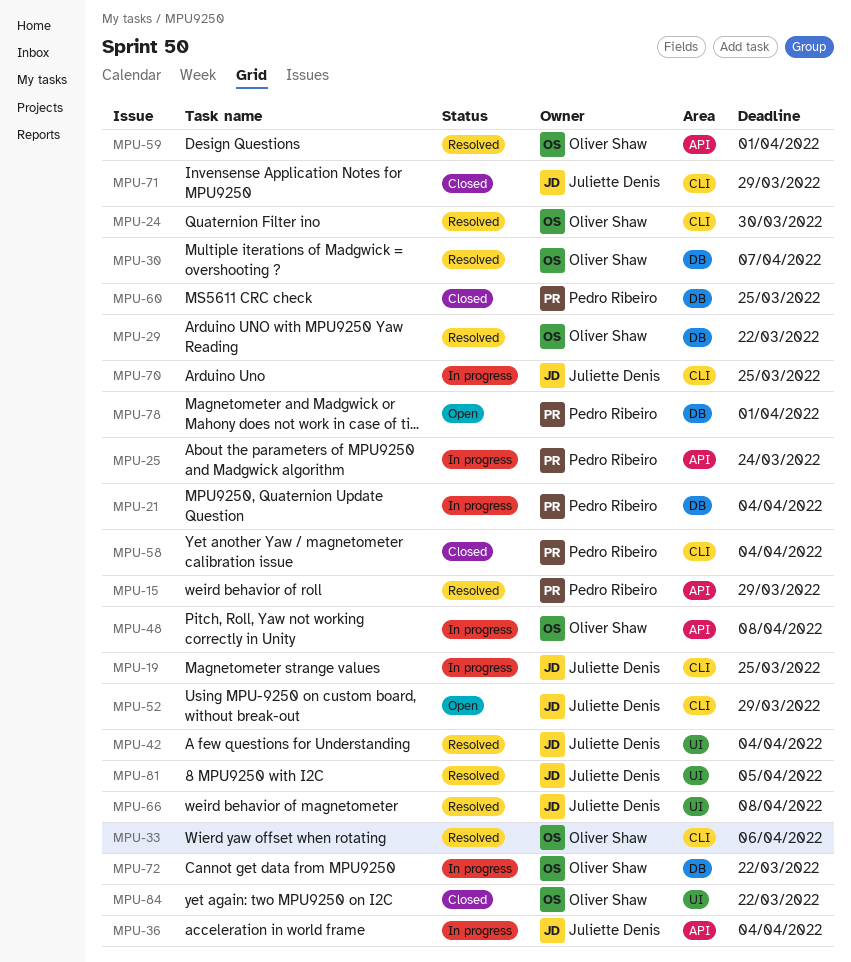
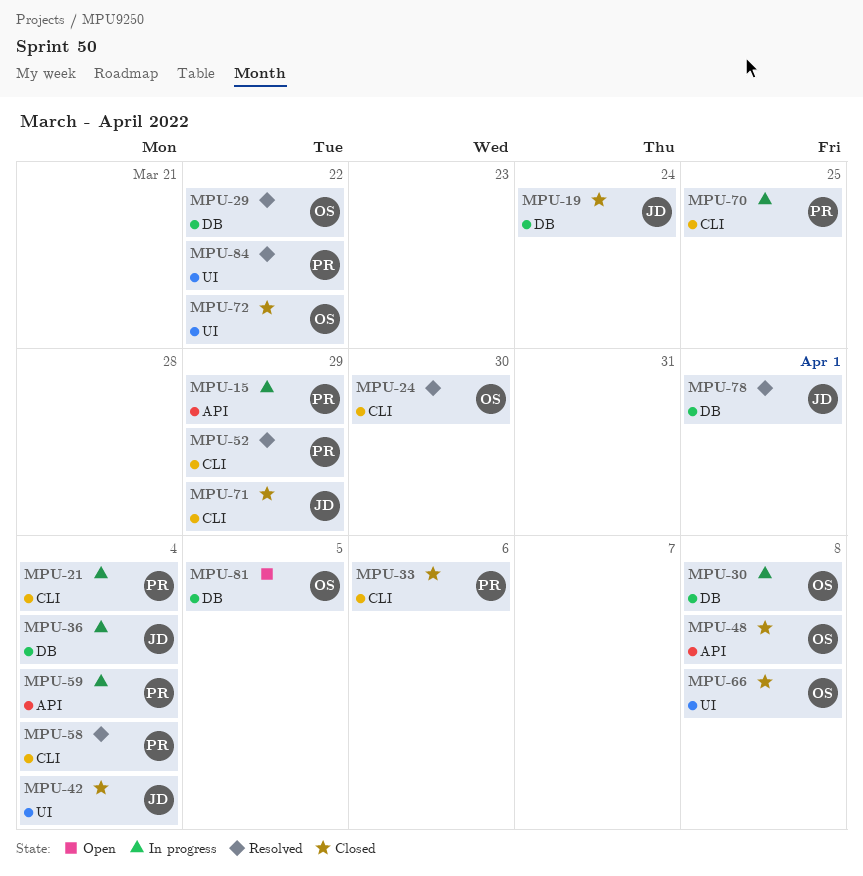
MPU-15, status: Resolved -> In progress
MPU-19, status: In progress -> Closed
MPU-19, label: CLI -> DB
MPU-19, due: Mar 25 -> Mar 24
MPU-21, label: DB -> CLI
MPU-25: present -> none
MPU-30, status: Resolved -> In progress
MPU-30, due: Apr 7 -> Apr 8
MPU-33, status: Resolved -> Closed
MPU-33, owner: Oliver Shaw -> Pedro Ribeiro
MPU-36, label: API -> DB
MPU-42, status: Resolved -> Closed
MPU-48, status: In progress -> Closed
MPU-52, status: Open -> Resolved
MPU-52, owner: Juliette Denis -> Pedro Ribeiro
MPU-58, status: Closed -> Resolved
MPU-59, status: Resolved -> In progress
MPU-59, owner: Oliver Shaw -> Pedro Ribeiro
MPU-59, due: Apr 1 -> Apr 4
MPU-60: present -> none
MPU-66, status: Resolved -> Closed
MPU-66, owner: Juliette Denis -> Oliver Shaw
MPU-70, owner: Juliette Denis -> Pedro Ribeiro
MPU-72, status: In progress -> Closed
MPU-72, label: DB -> UI
MPU-78, status: Open -> Resolved
MPU-78, owner: Pedro Ribeiro -> Juliette Denis
MPU-81, status: Resolved -> Open
MPU-81, owner: Juliette Denis -> Oliver Shaw
MPU-81, label: UI -> DB
MPU-84, status: Closed -> Resolved
MPU-84, owner: Oliver Shaw -> Pedro Ribeiro

